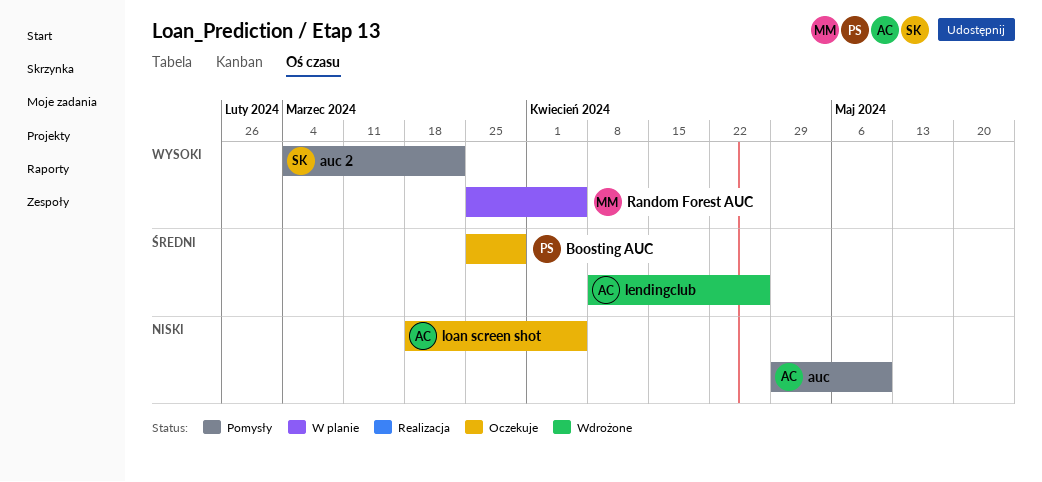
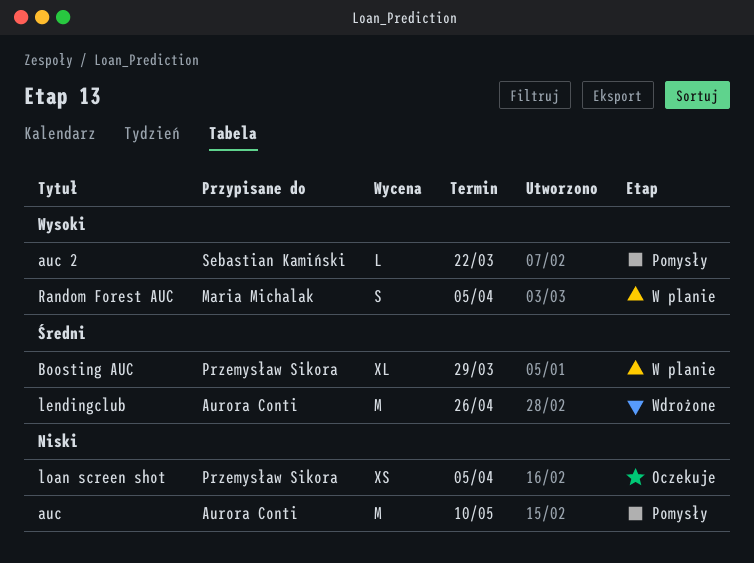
Boosting AUC, status: Oczekuje -> W planie
loan screen shot, owner: Aurora Conti -> Przemysław Sikora

